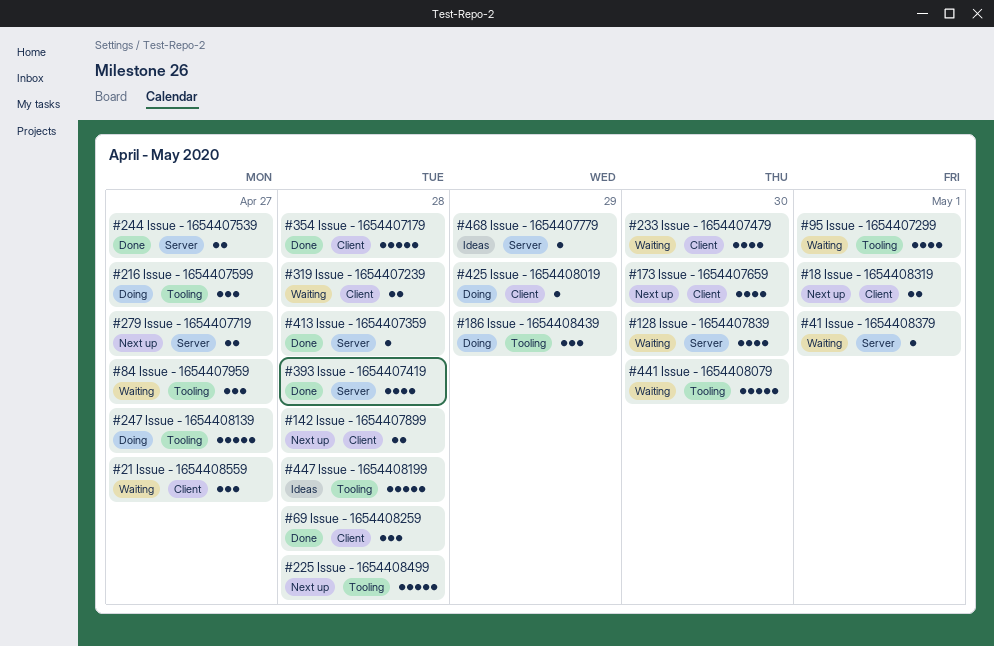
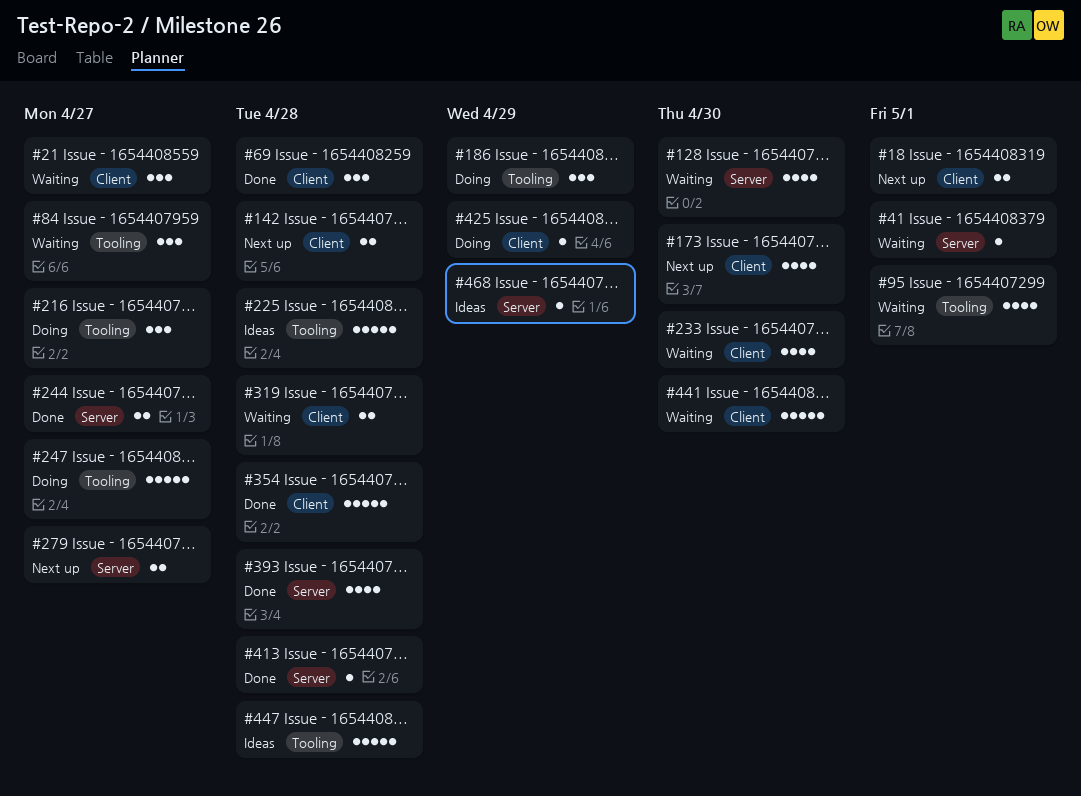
#225, status: Next up -> Ideas
#441, label: Tooling -> Client

